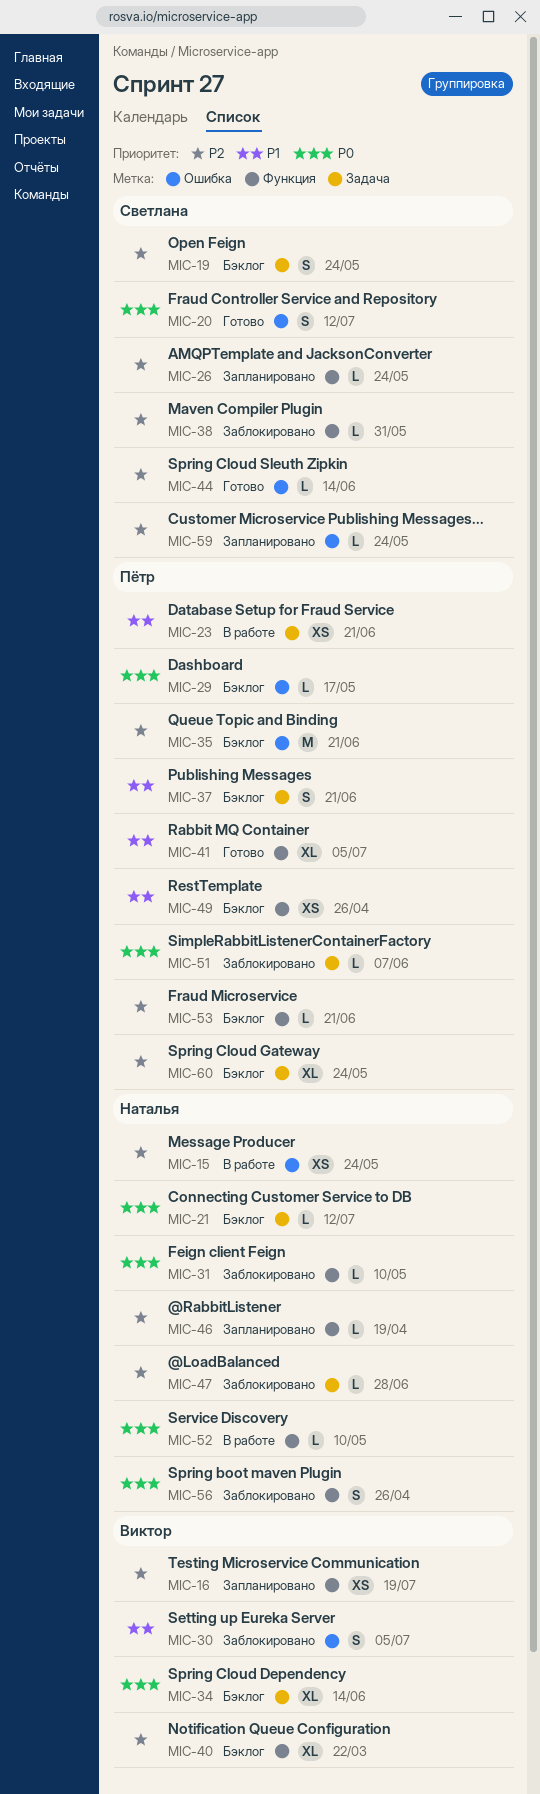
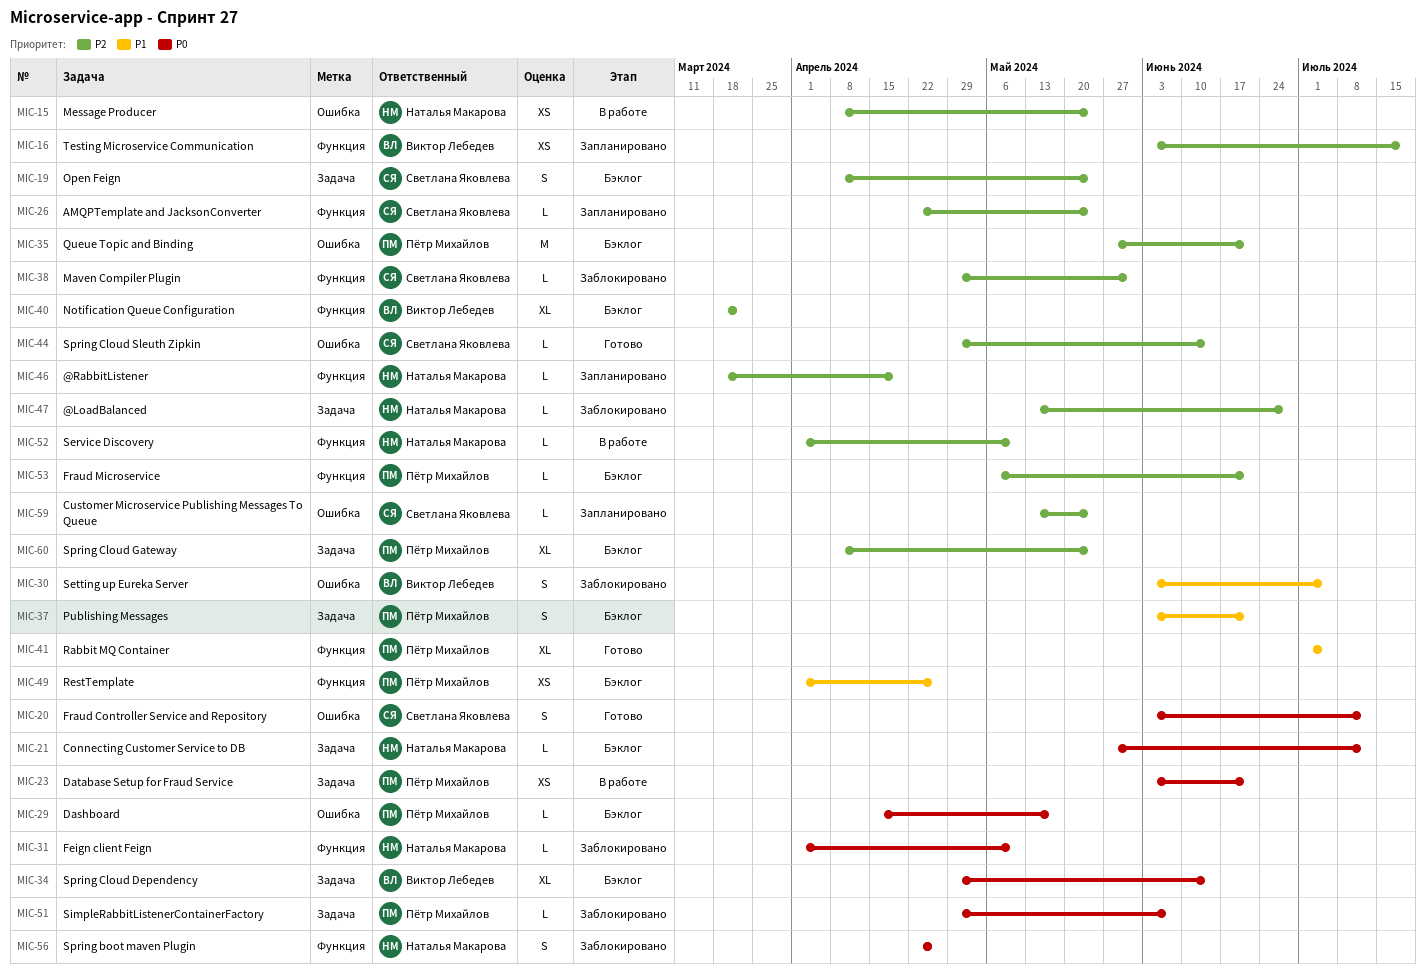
MIC-23, priority: P1 -> P0
MIC-52, priority: P0 -> P2

